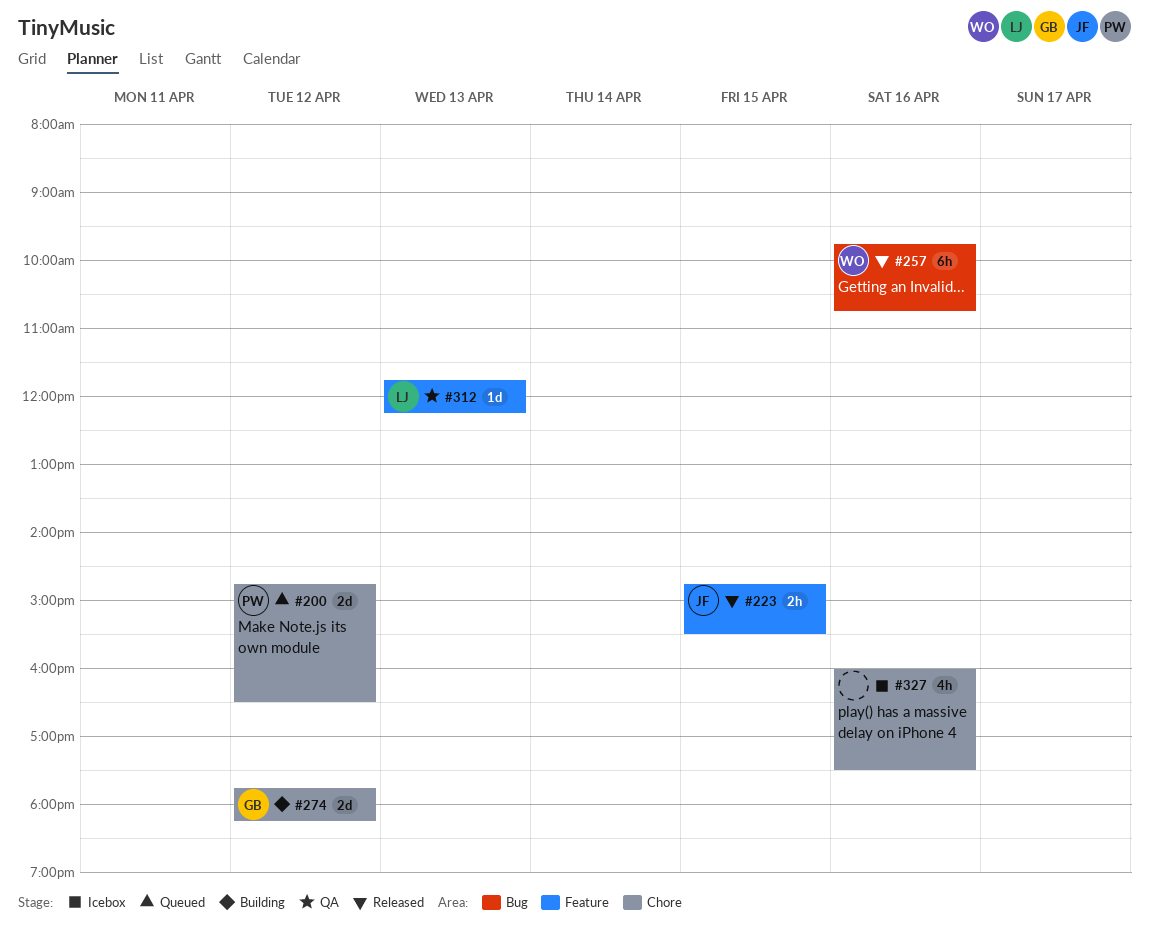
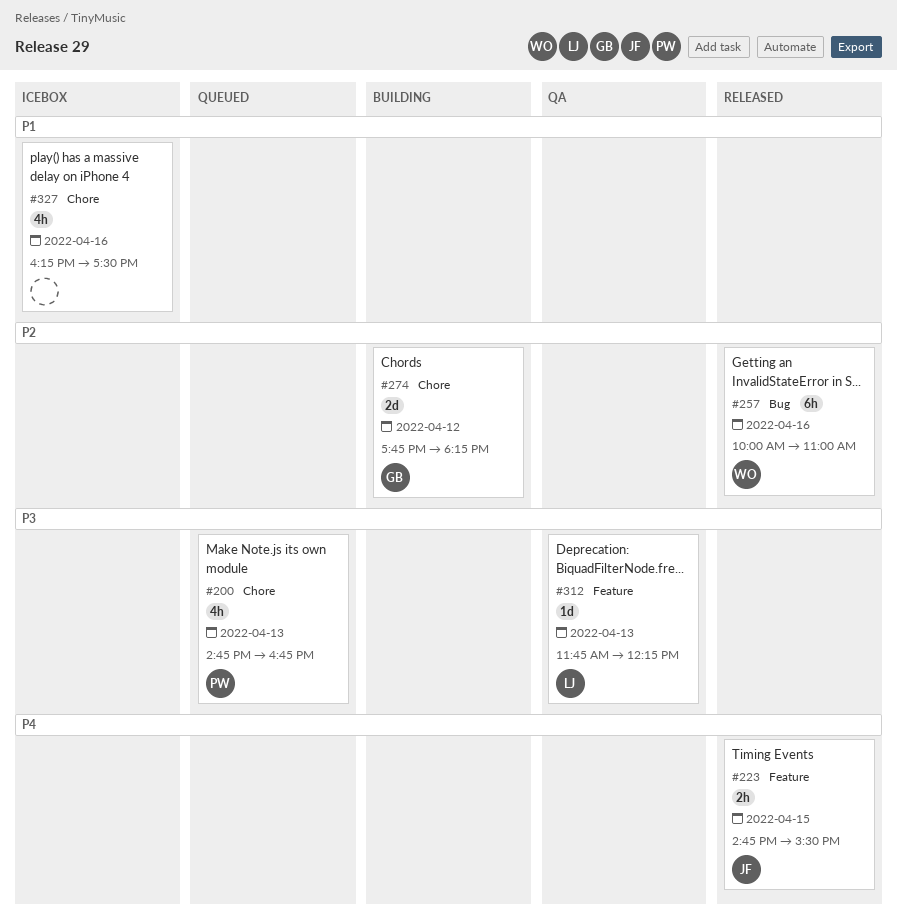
#200, estimate: 2d -> 4h
#200, day: Apr 12 -> Apr 13
#200, ends: 16:30 -> 16:45
#257, begins: 09:45 -> 10:00
#257, ends: 10:45 -> 11:00
#327, begins: 16:00 -> 16:15

